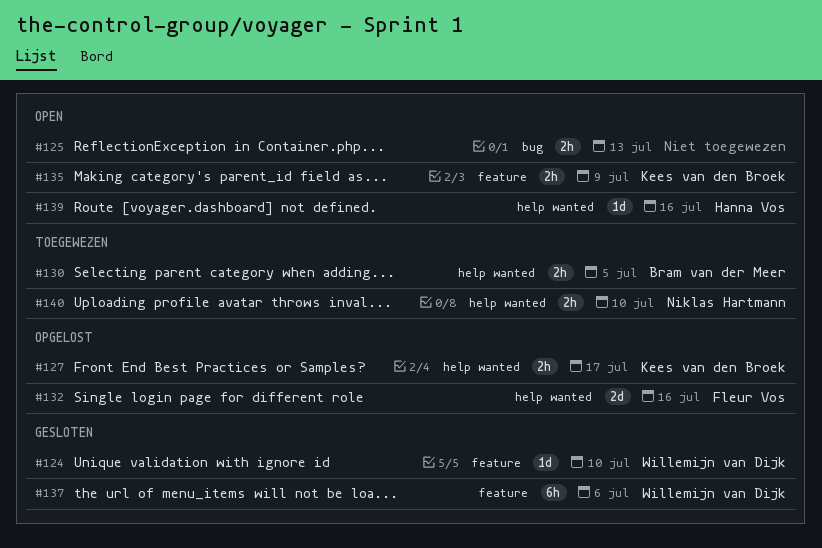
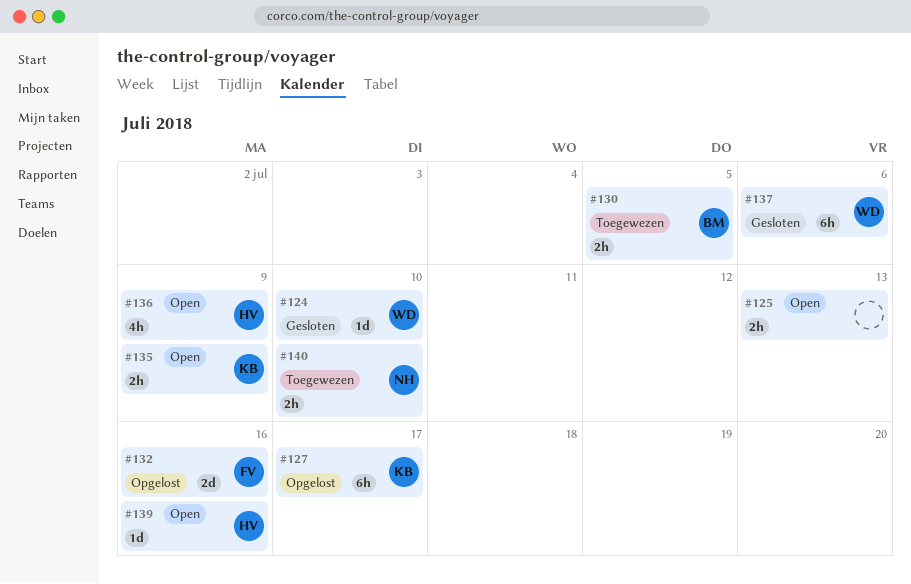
#127, estimate: 2h -> 6h
#136: none -> present

